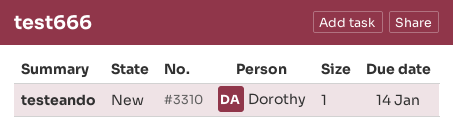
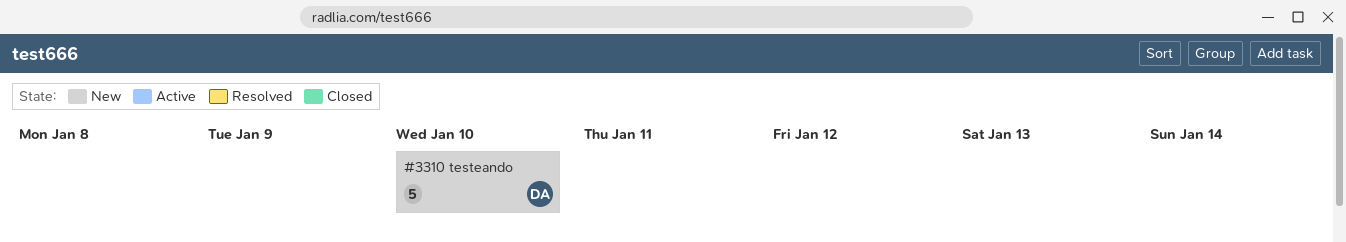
#3310, estimate: 1 -> 5
#3310, due: Jan 14 -> Jan 10

